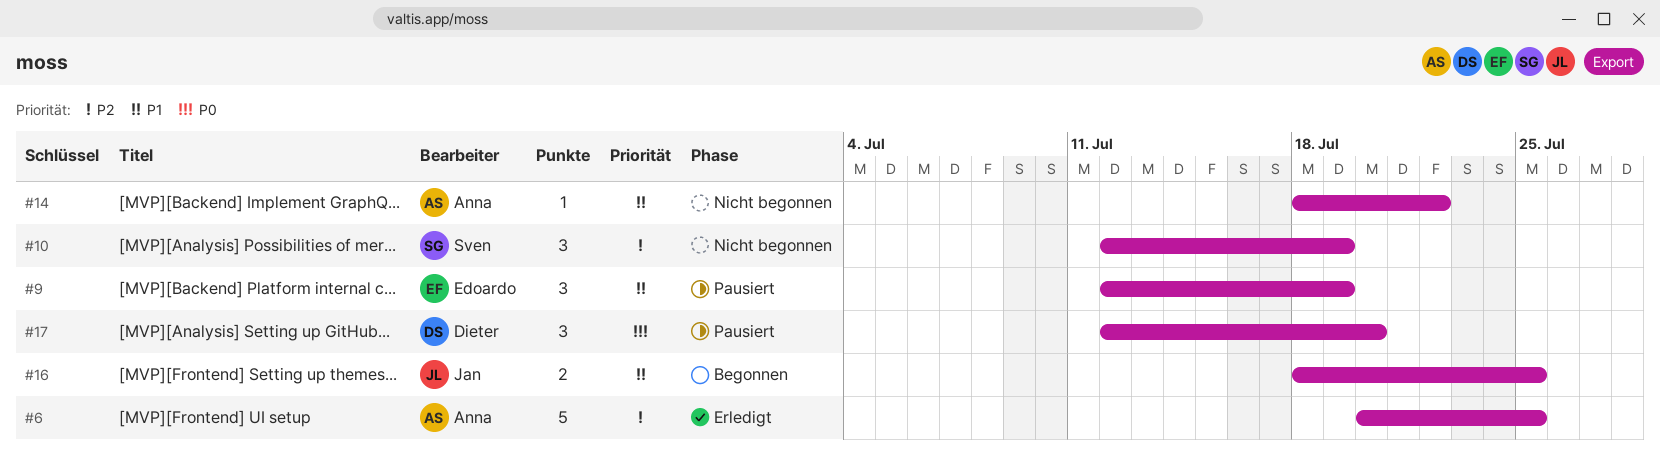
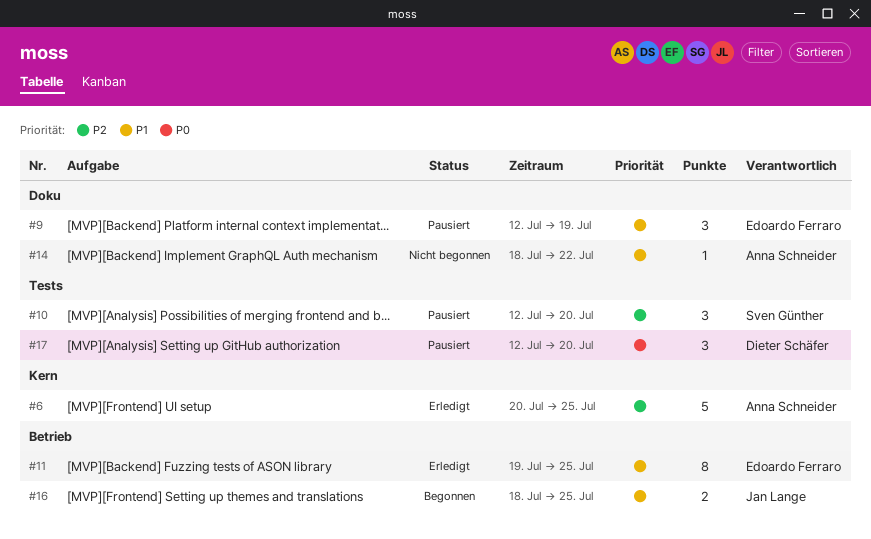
#10, status: Nicht begonnen -> Pausiert
#10, due: Jul 19 -> Jul 20
#11: none -> present

